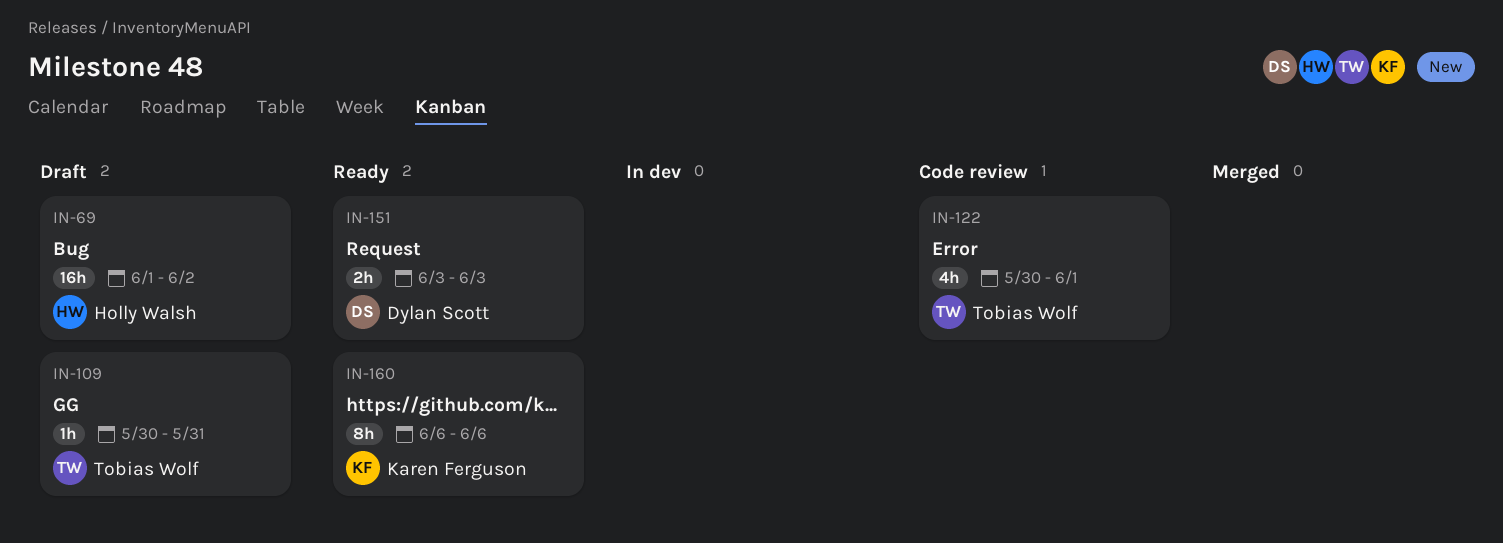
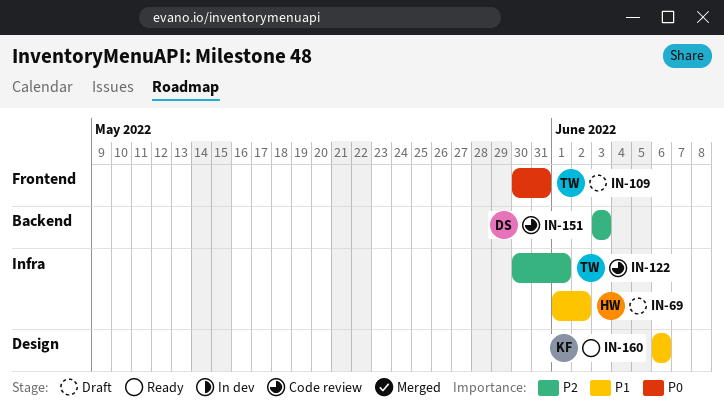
IN-151, status: Ready -> Code review

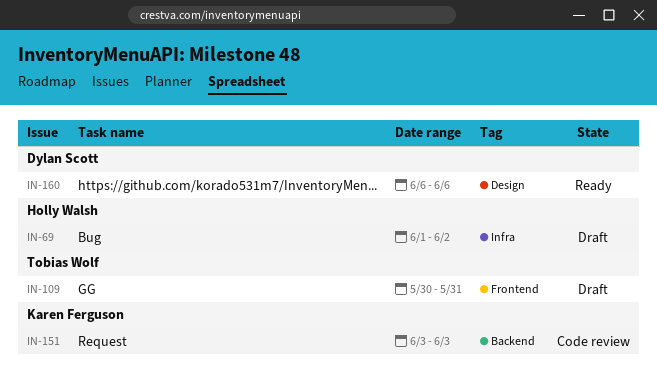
IN-122: present -> none
IN-151, owner: Dylan Scott -> Karen Ferguson
IN-160, owner: Karen Ferguson -> Dylan Scott

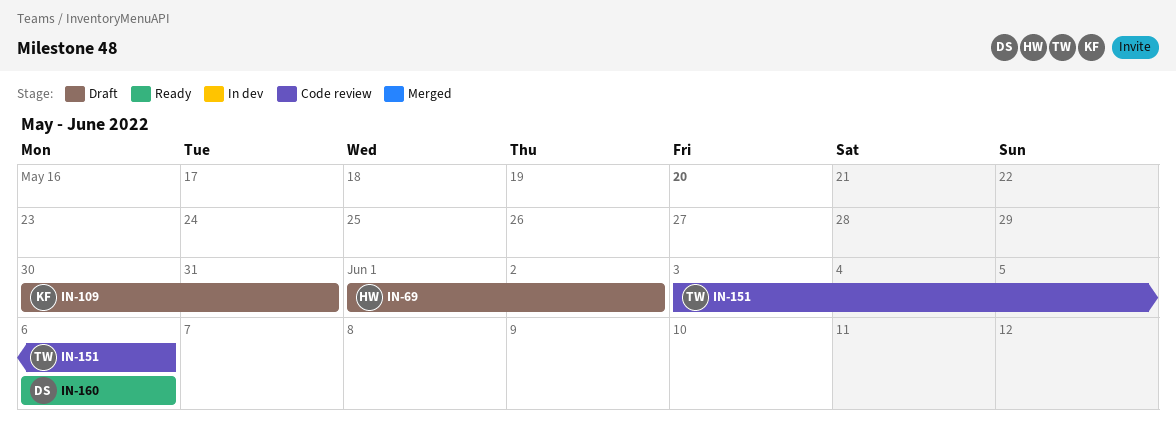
IN-109, owner: Tobias Wolf -> Karen Ferguson
IN-151, owner: Karen Ferguson -> Tobias Wolf
IN-151, due: Jun 3 -> Jun 6

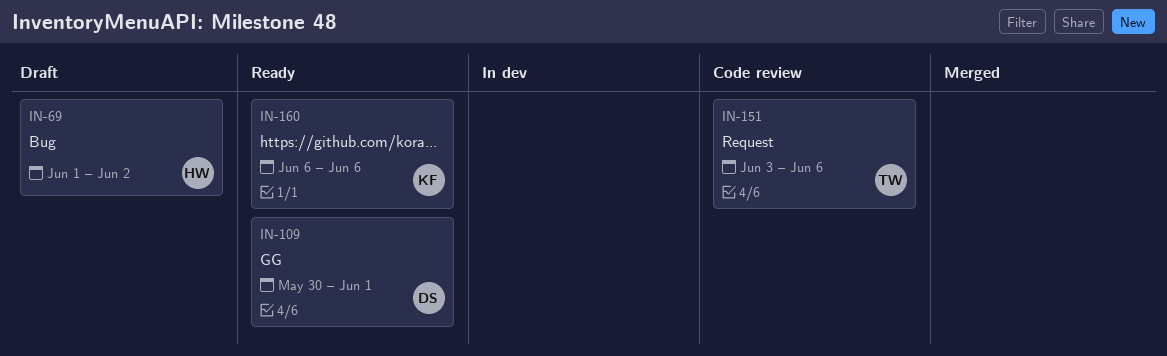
IN-109, status: Draft -> Ready
IN-109, owner: KF -> DS
IN-109, due: May 31 -> Jun 1
IN-160, owner: DS -> KF

